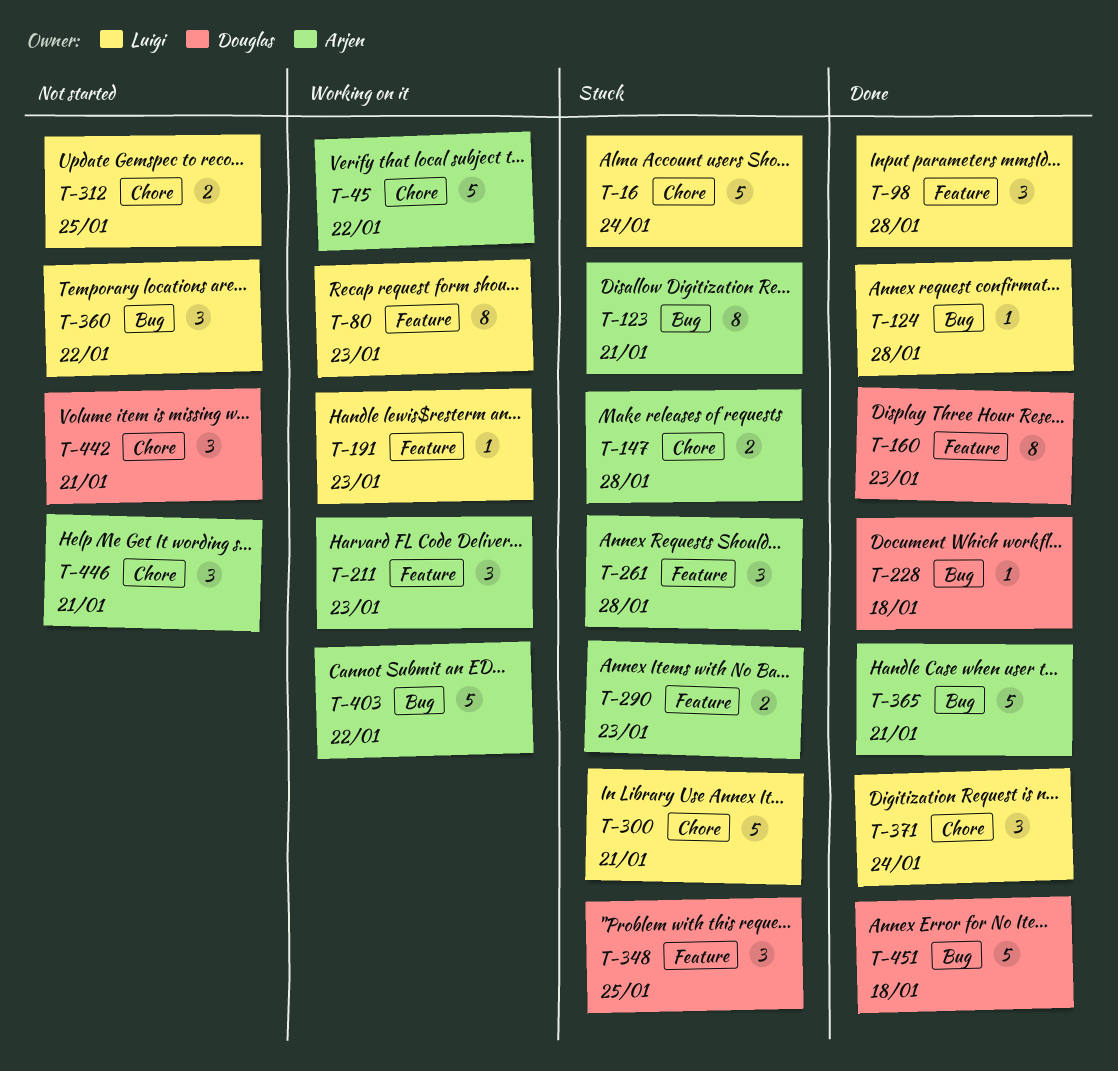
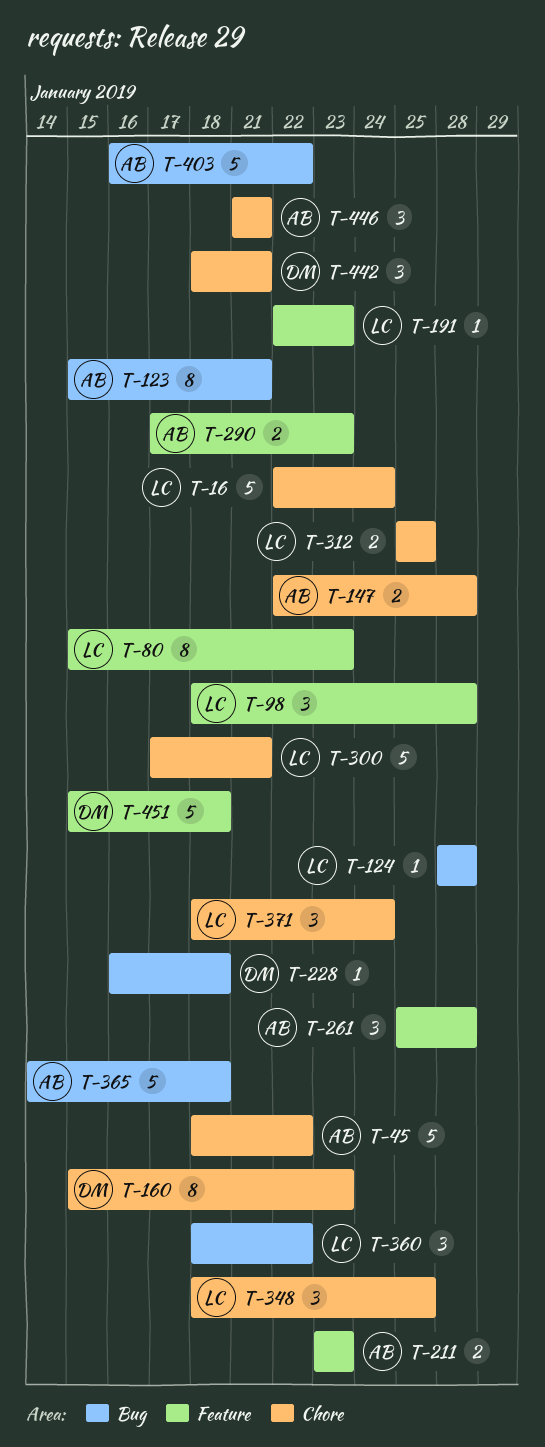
T-160, label: Feature -> Chore
T-211, estimate: 3 -> 2
T-348, owner: Douglas -> Luigi
T-348, label: Feature -> Chore
T-365, due: Jan 21 -> Jan 18
T-451, label: Bug -> Feature

